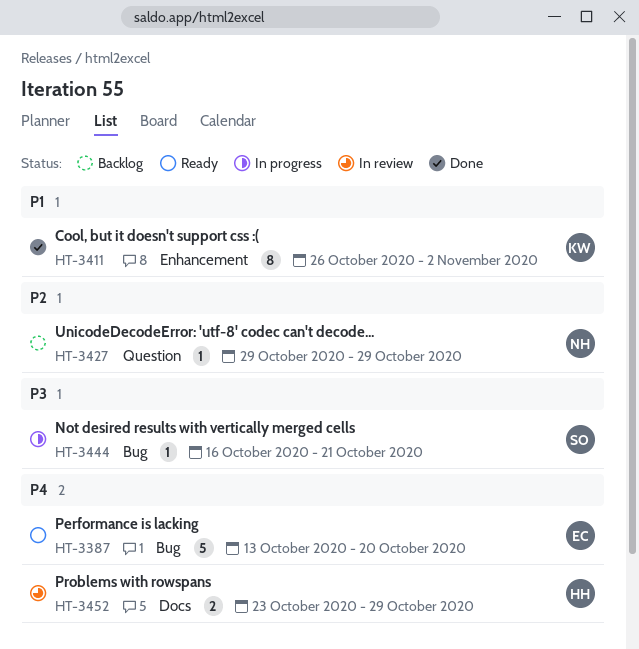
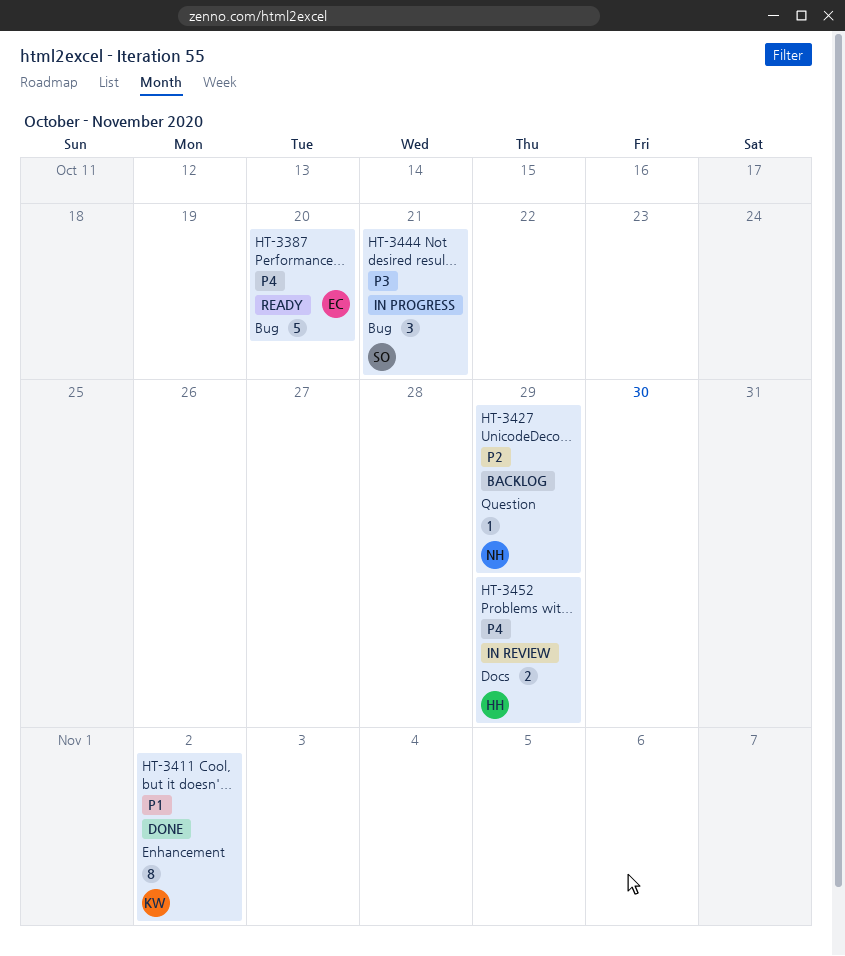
HT-3444, estimate: 1 -> 3

